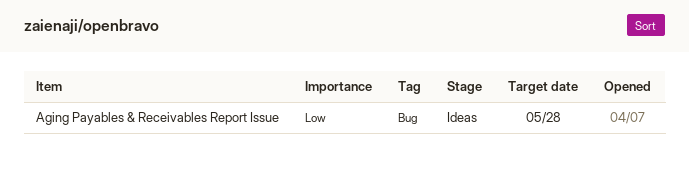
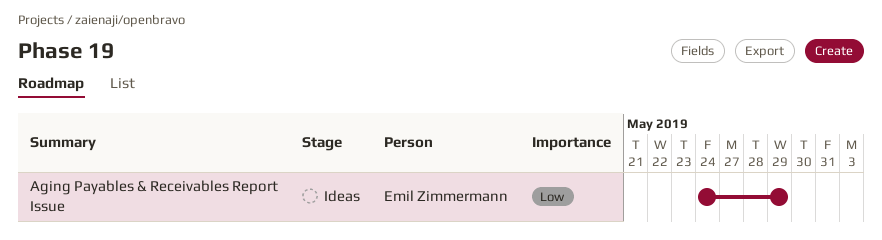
Aging Payables & Receivables Report Issue, due: May 28 -> May 29

